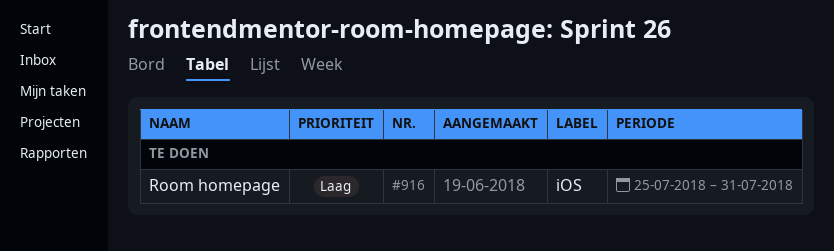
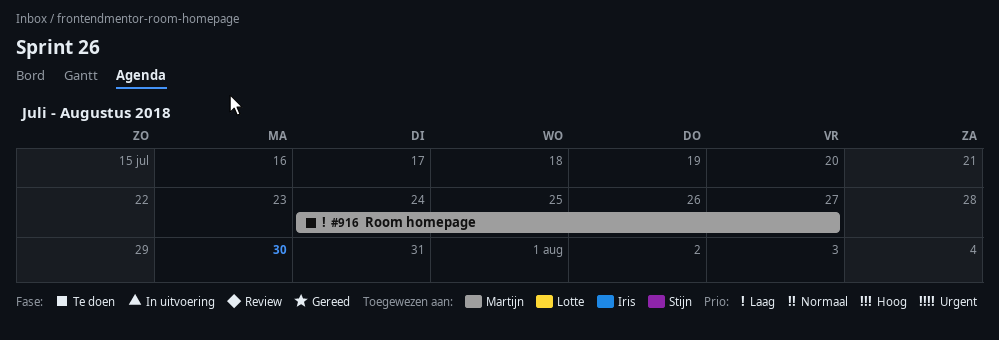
#916, start: Jul 25 -> Jul 24
#916, due: Jul 31 -> Jul 27

